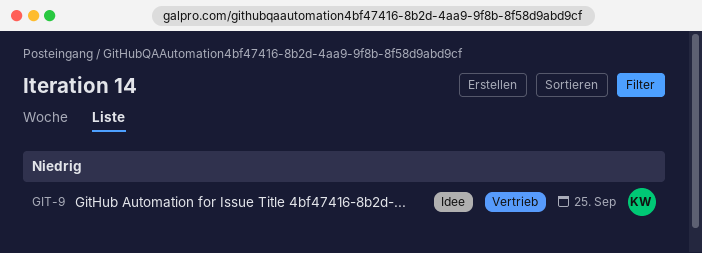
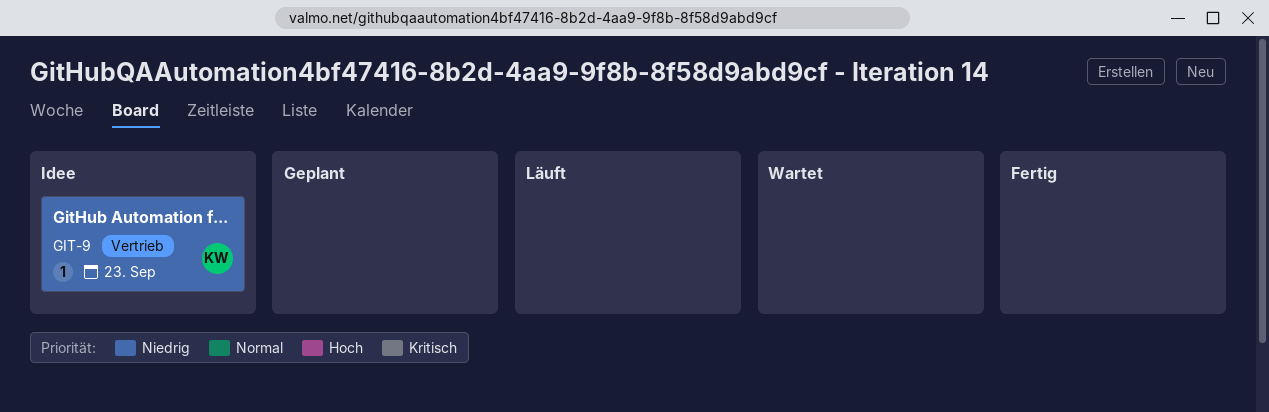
GIT-9, due: Sep 25 -> Sep 23

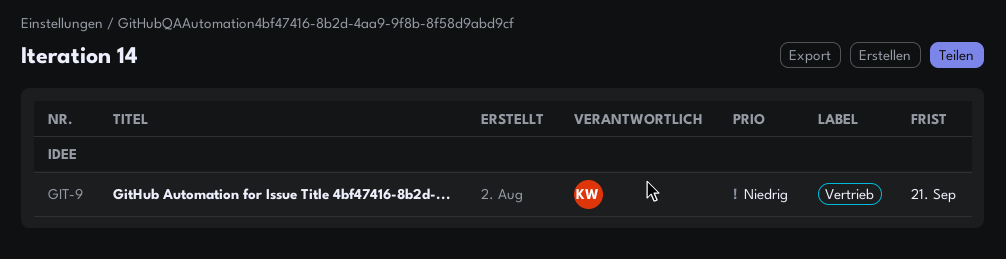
GIT-9, due: Sep 23 -> Sep 21

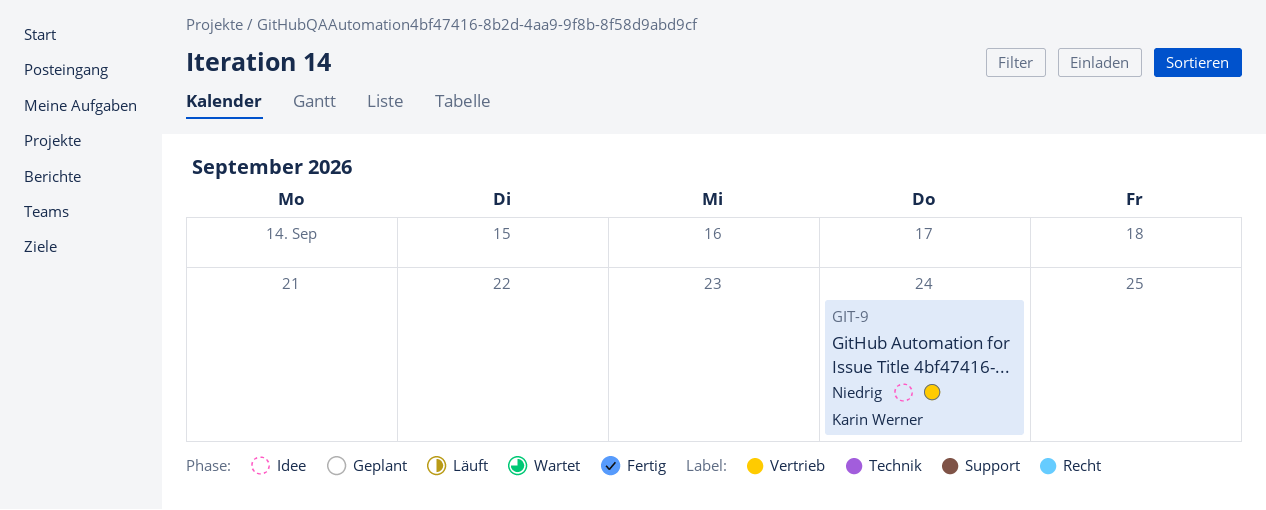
GIT-9, due: Sep 21 -> Sep 24

